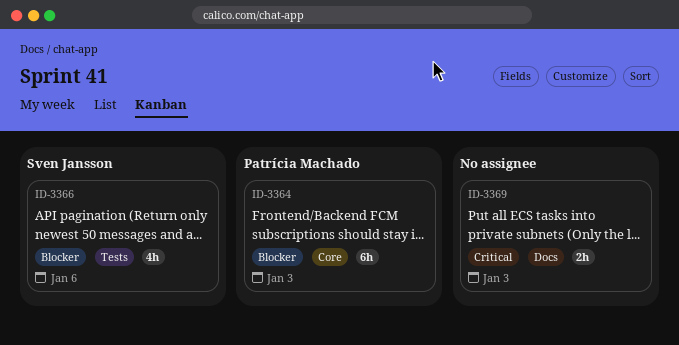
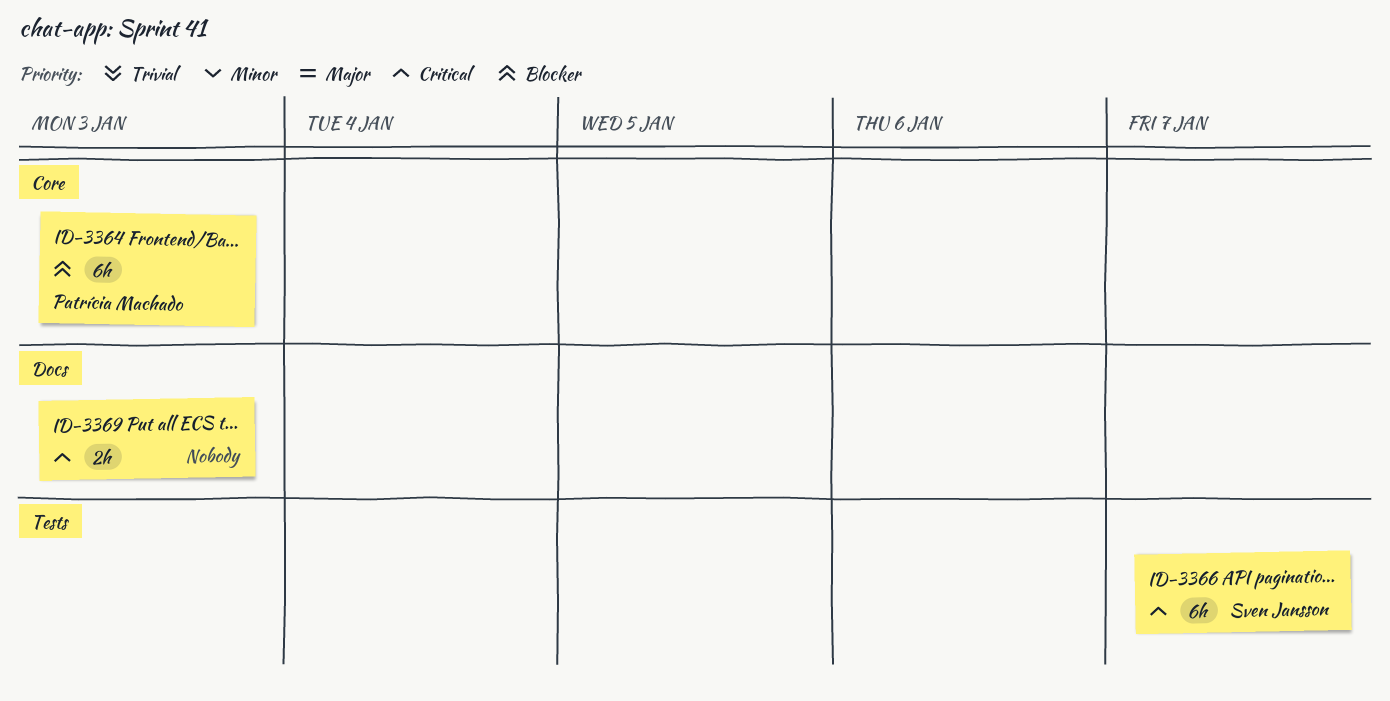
ID-3366, priority: Blocker -> Critical
ID-3366, estimate: 4h -> 6h
ID-3366, due: Jan 6 -> Jan 7

